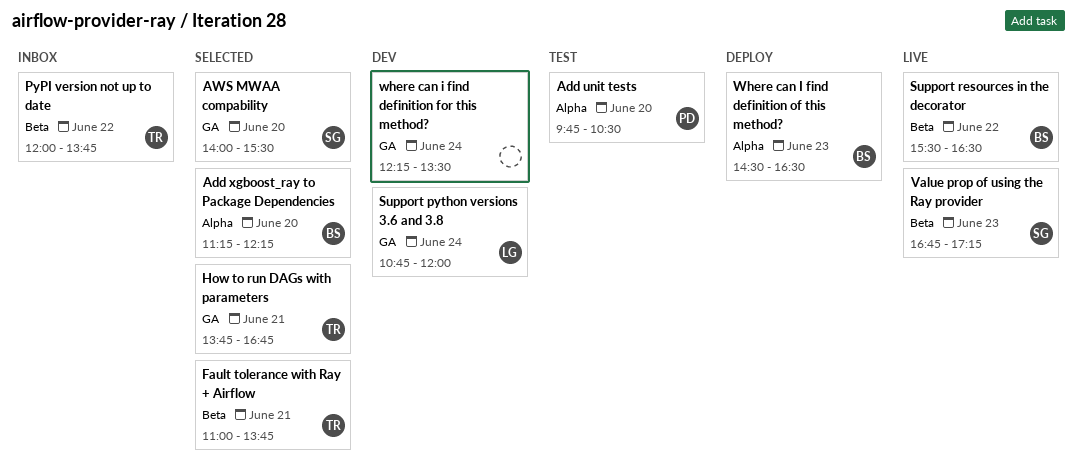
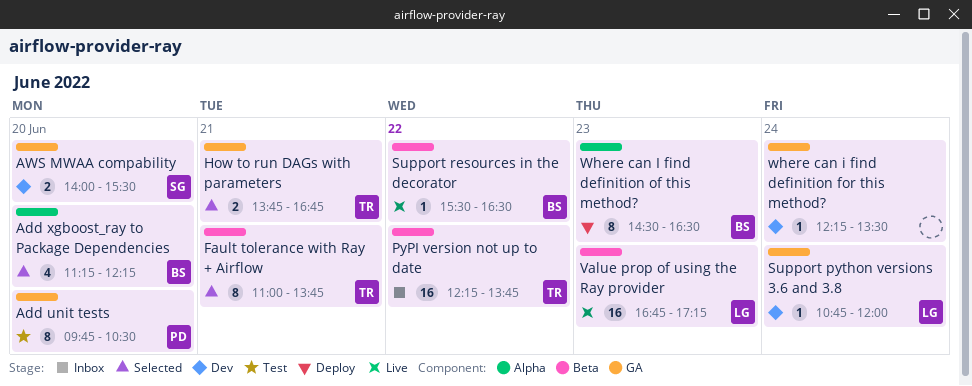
Add unit tests, label: Alpha -> GA
AWS MWAA compability, status: Selected -> Dev
PyPI version not up to date, begins: 12:00 -> 12:15
Value prop of using the Ray provider, owner: SG -> LG

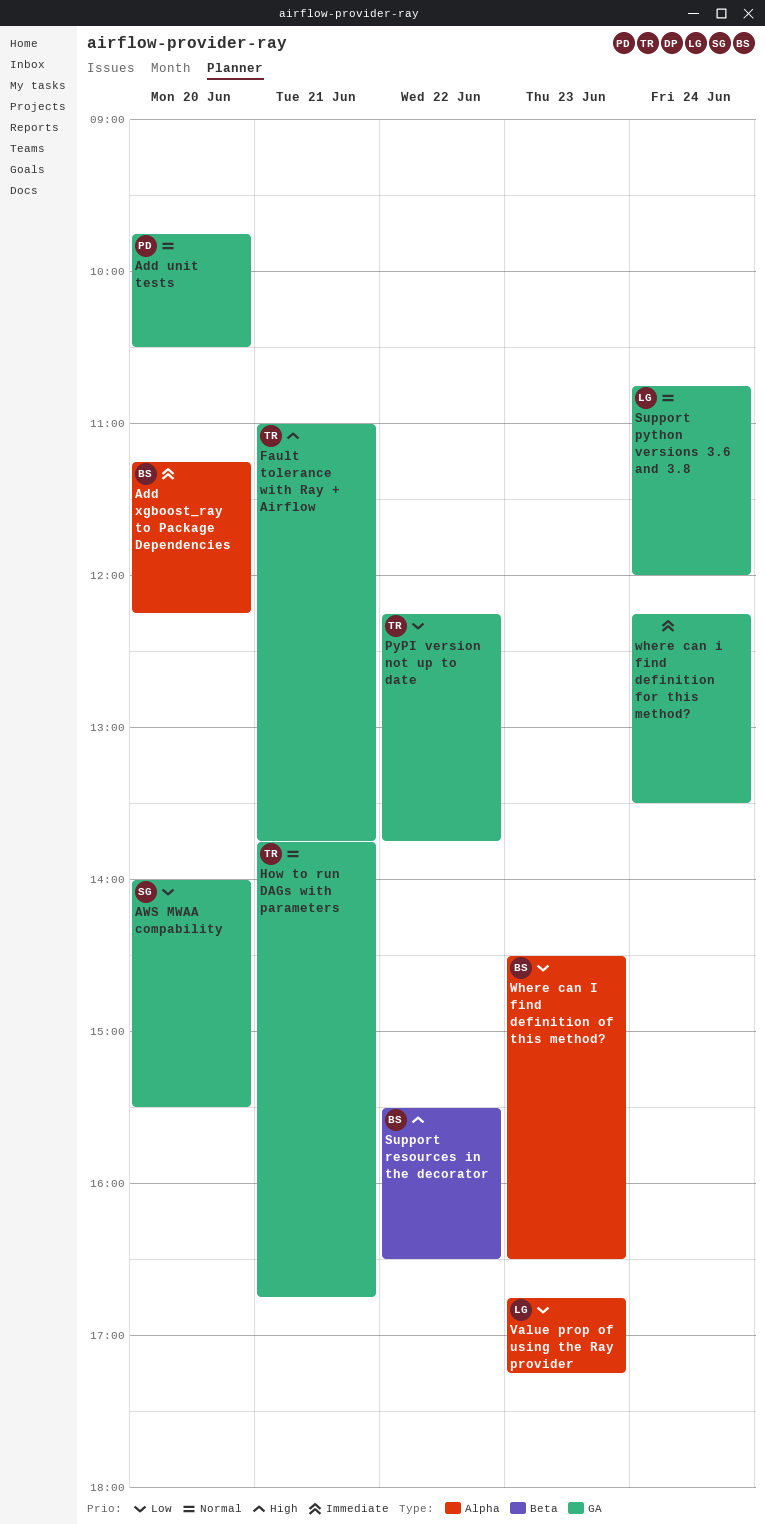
Fault tolerance with Ray + Airflow, label: Beta -> GA
PyPI version not up to date, label: Beta -> GA
Value prop of using the Ray provider, label: Beta -> Alpha

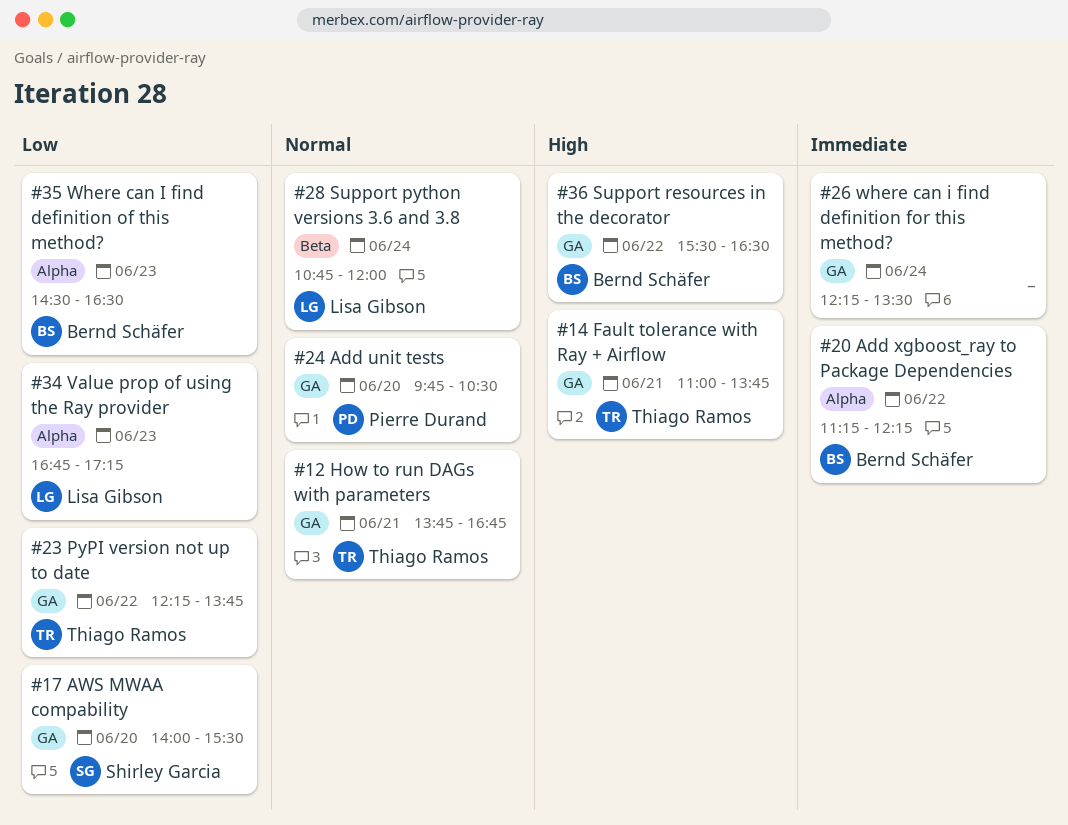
Add xgboost_ray to Package Dependencies, day: Jun 20 -> Jun 22
Support python versions 3.6 and 3.8, label: GA -> Beta
Support resources in the decorator, label: Beta -> GA

